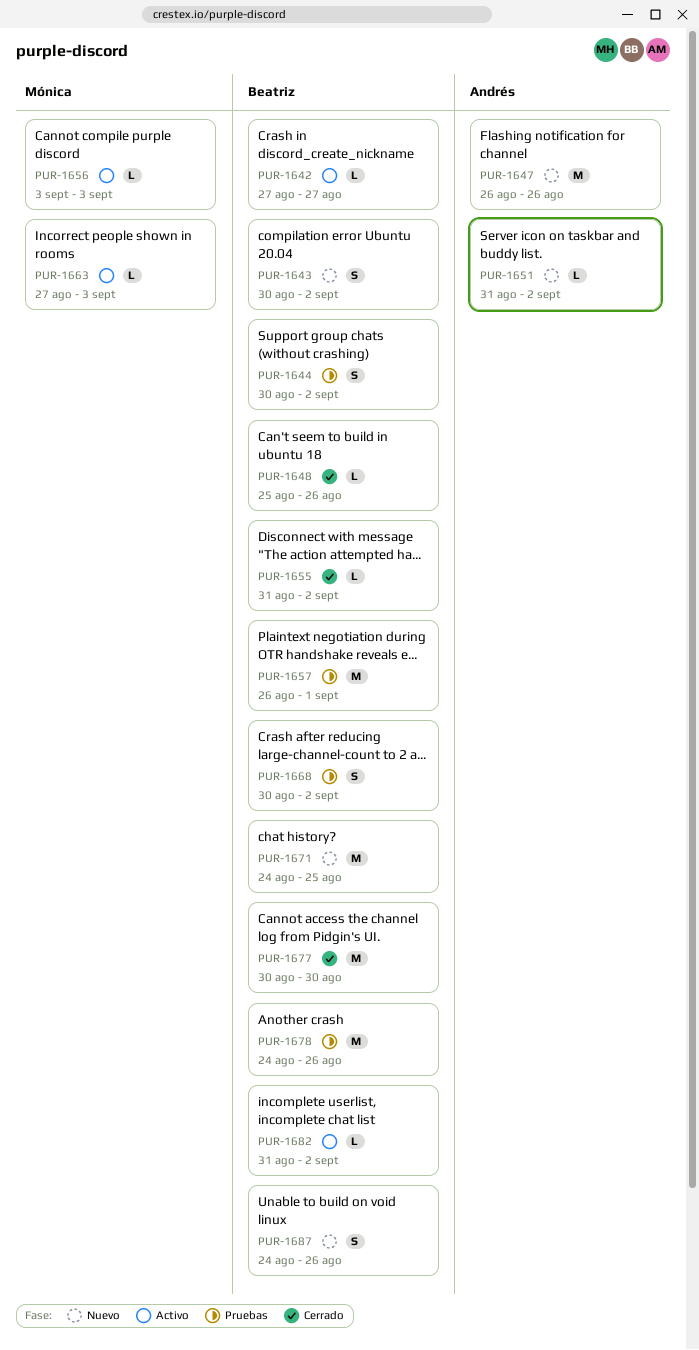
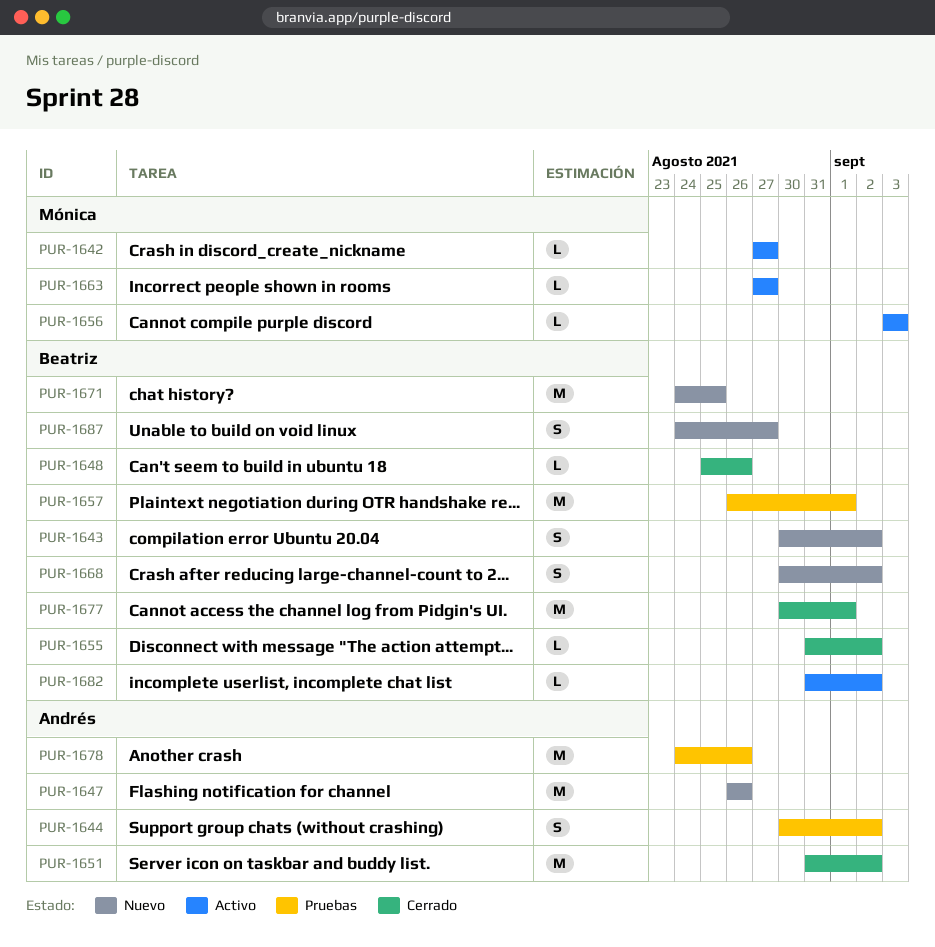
PUR-1642, owner: Beatriz -> Mónica
PUR-1644, owner: Beatriz -> Andrés
PUR-1651, status: Nuevo -> Cerrado
PUR-1651, estimate: L -> M
PUR-1663, due: Sep 3 -> Aug 27
PUR-1668, status: Pruebas -> Nuevo
PUR-1677, due: Aug 30 -> Sep 1
PUR-1678, owner: Beatriz -> Andrés
PUR-1687, due: Aug 26 -> Aug 27

